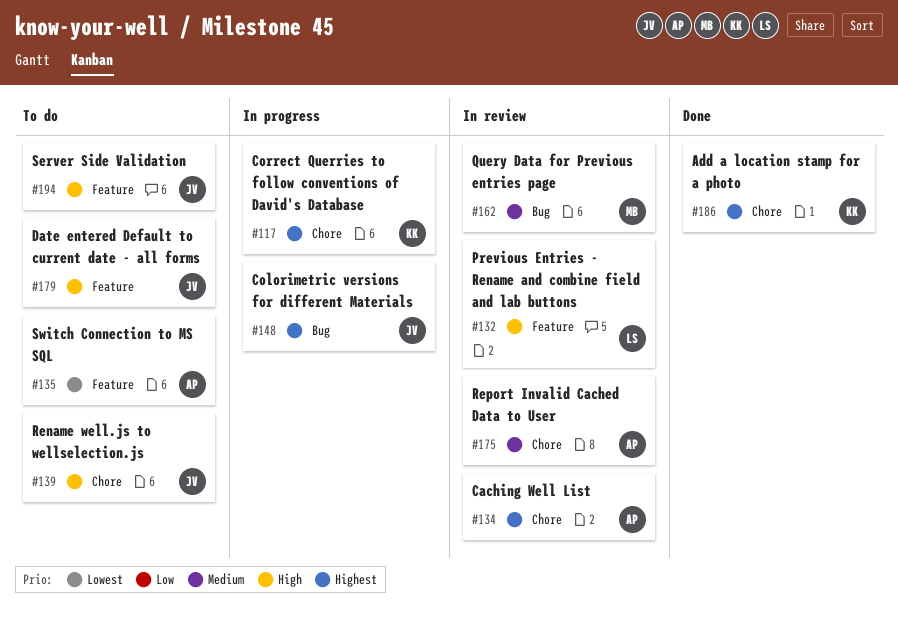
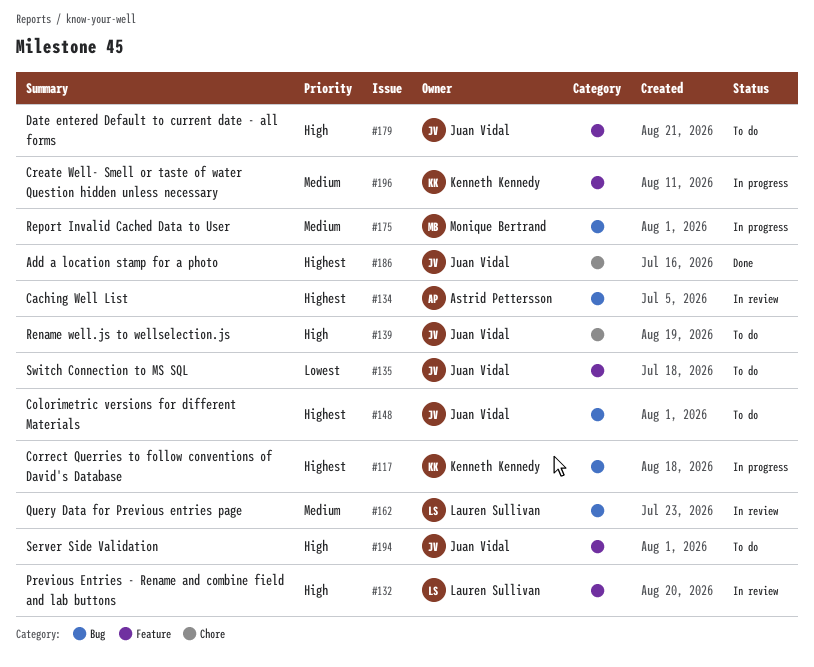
#117, label: Chore -> Bug
#134, label: Chore -> Bug
#135, owner: Astrid Pettersson -> Juan Vidal
#148, status: In progress -> To do
#162, owner: Monique Bertrand -> Lauren Sullivan
#175, status: In review -> In progress
#175, owner: Astrid Pettersson -> Monique Bertrand
#175, label: Chore -> Bug
#186, owner: Kenneth Kennedy -> Juan Vidal
#196: none -> present

